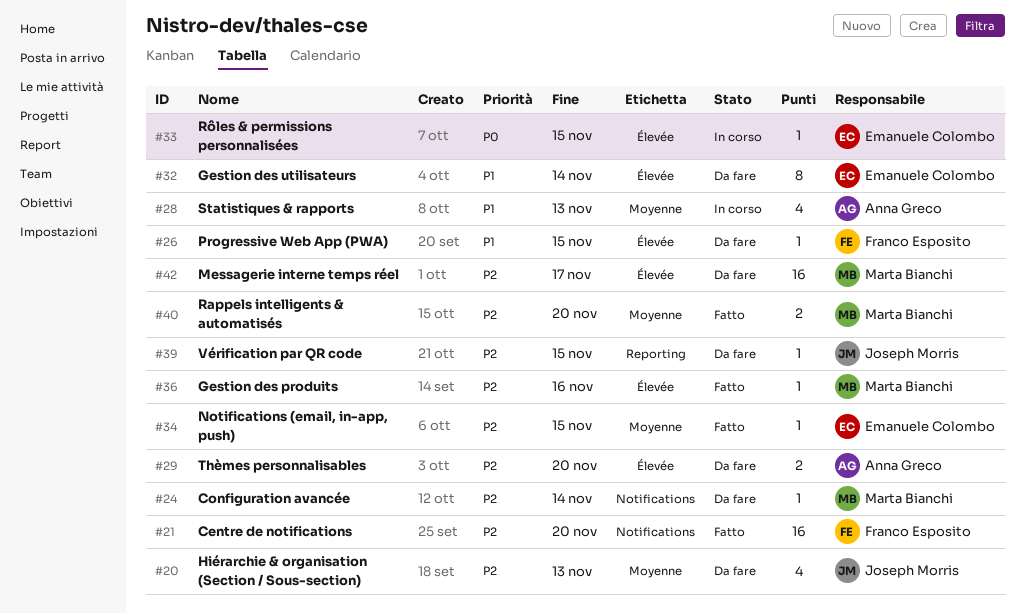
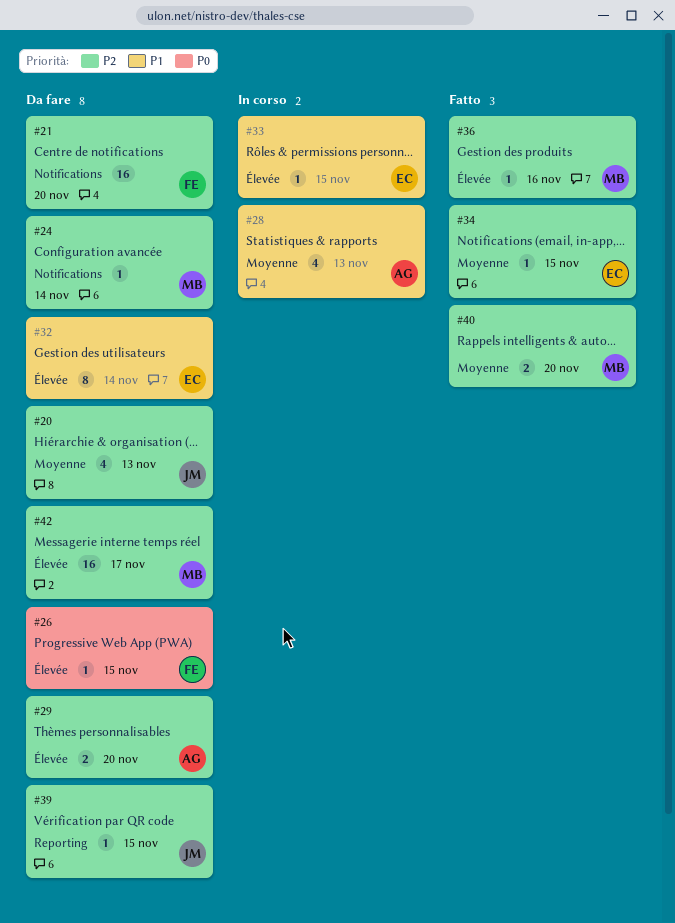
#21, status: Fatto -> Da fare
#26, priority: P1 -> P0
#33, priority: P0 -> P1

